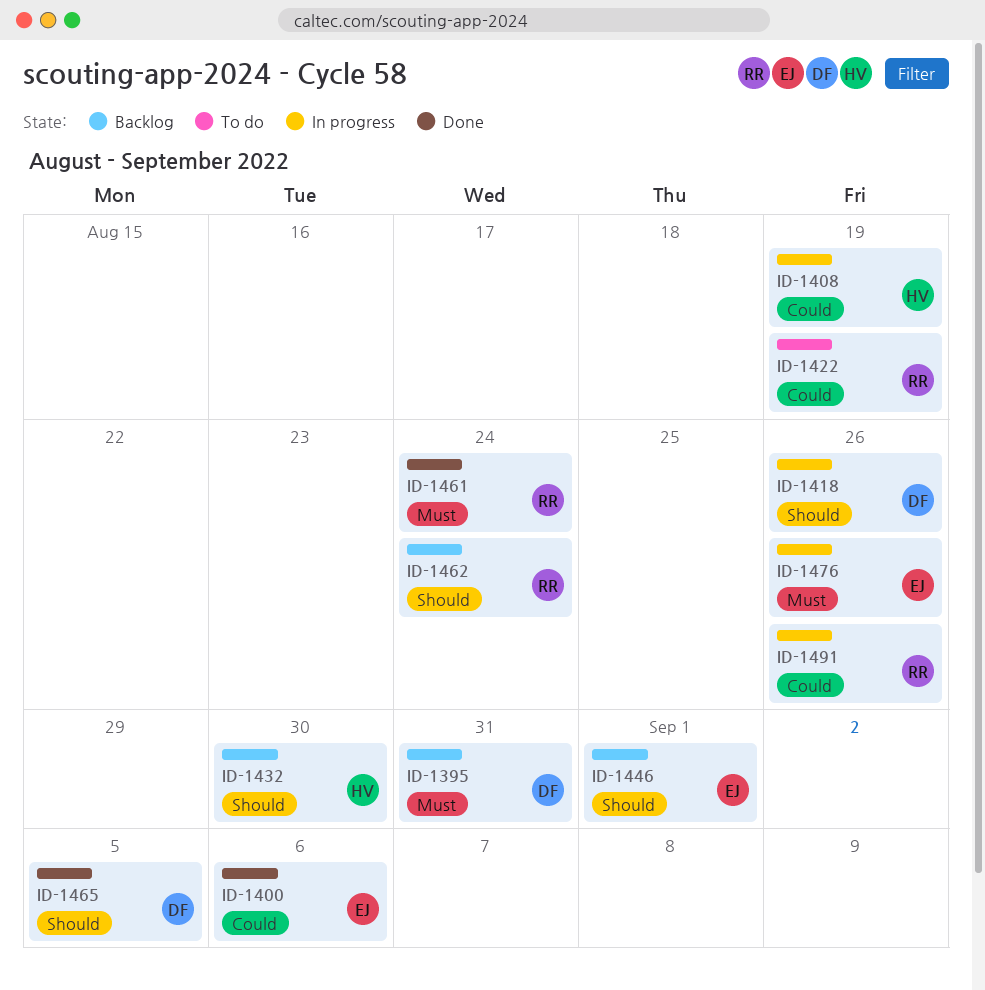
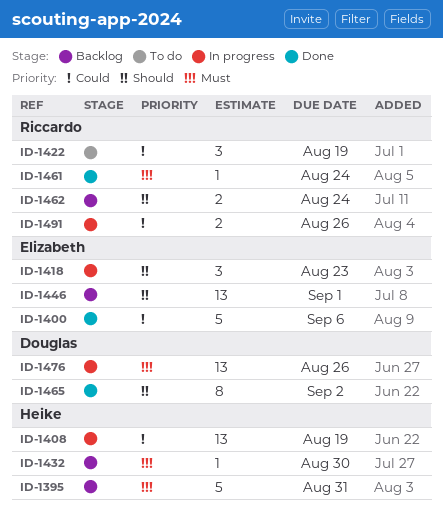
ID-1395, owner: Douglas -> Heike
ID-1418, owner: Douglas -> Elizabeth
ID-1418, due: Aug 26 -> Aug 23
ID-1432, priority: Should -> Must
ID-1465, due: Sep 5 -> Sep 2
ID-1476, owner: Elizabeth -> Douglas

